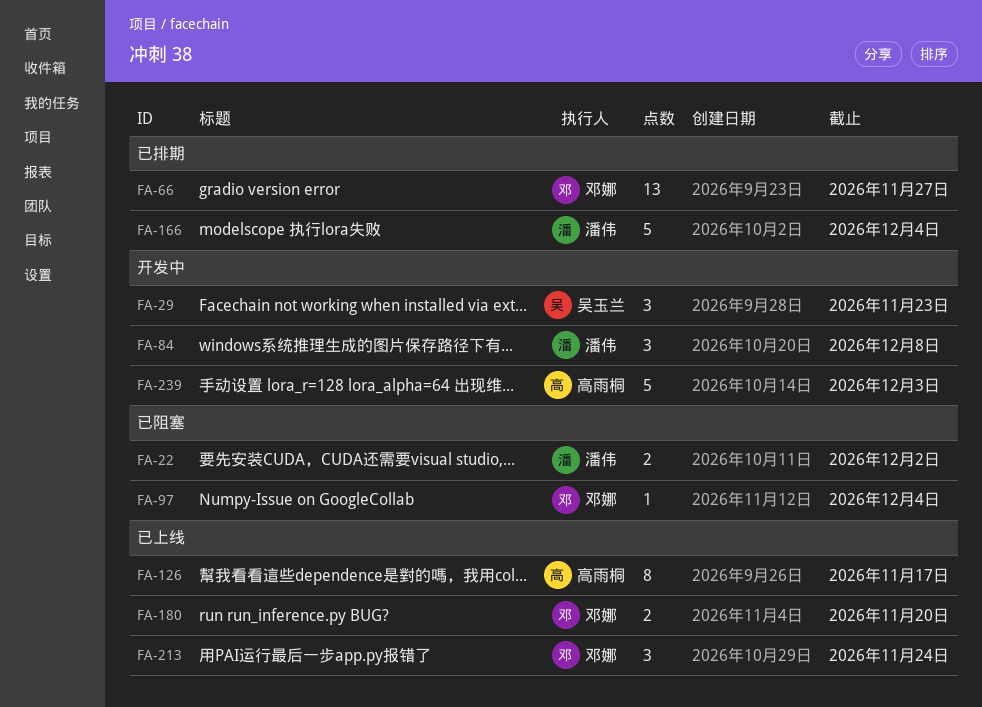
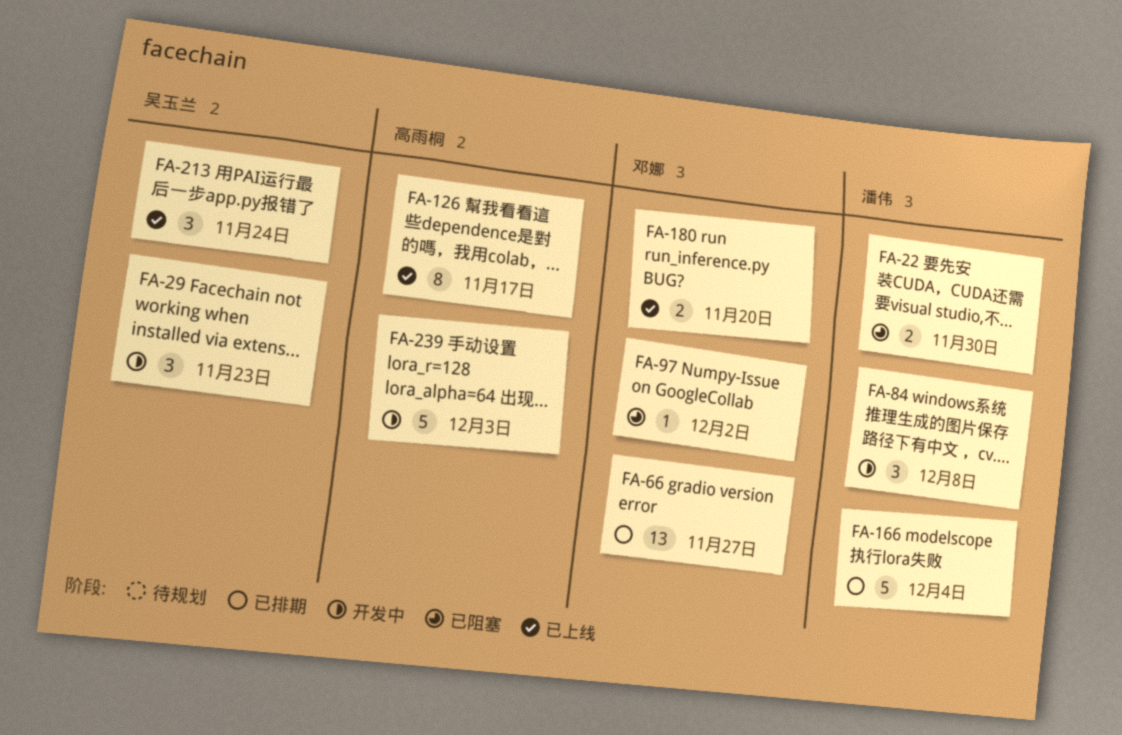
FA-22, due: Dec 2 -> Nov 30
FA-97, due: Dec 4 -> Dec 2
FA-213, owner: 邓娜 -> 吴玉兰

